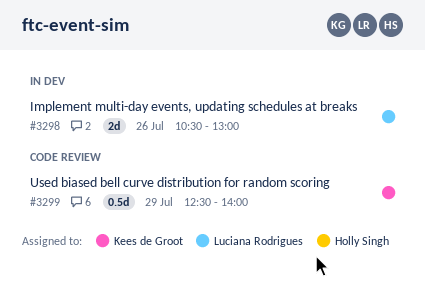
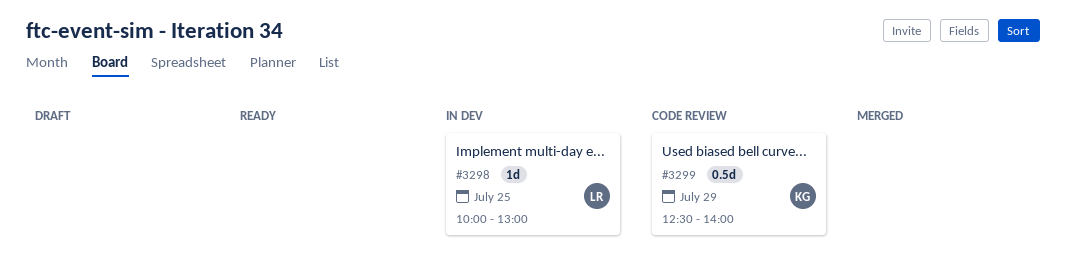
#3298, estimate: 2d -> 1d
#3298, day: Jul 26 -> Jul 25
#3298, begins: 10:30 -> 10:00

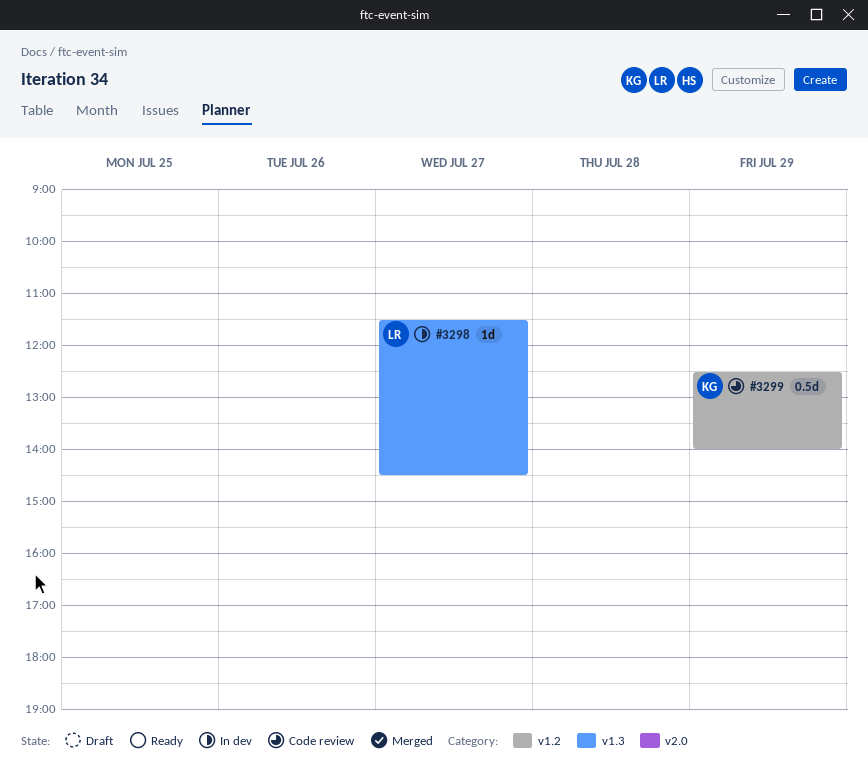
#3298, day: Jul 25 -> Jul 27
#3298, begins: 10:00 -> 11:30
#3298, ends: 13:00 -> 14:30

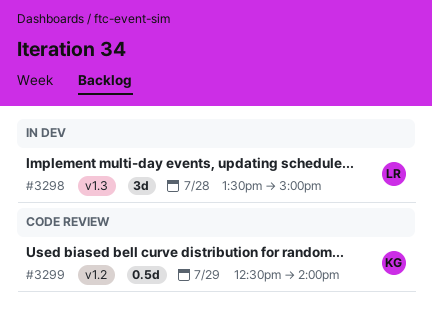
#3298, estimate: 1d -> 3d
#3298, day: Jul 27 -> Jul 28
#3298, begins: 11:30 -> 13:30
#3298, ends: 14:30 -> 15:00

